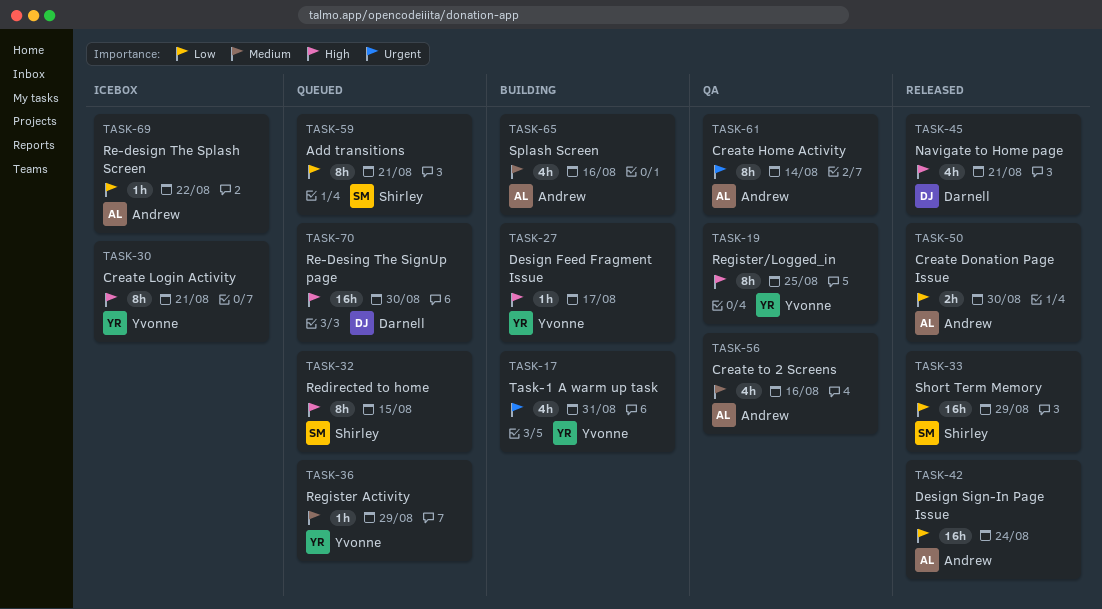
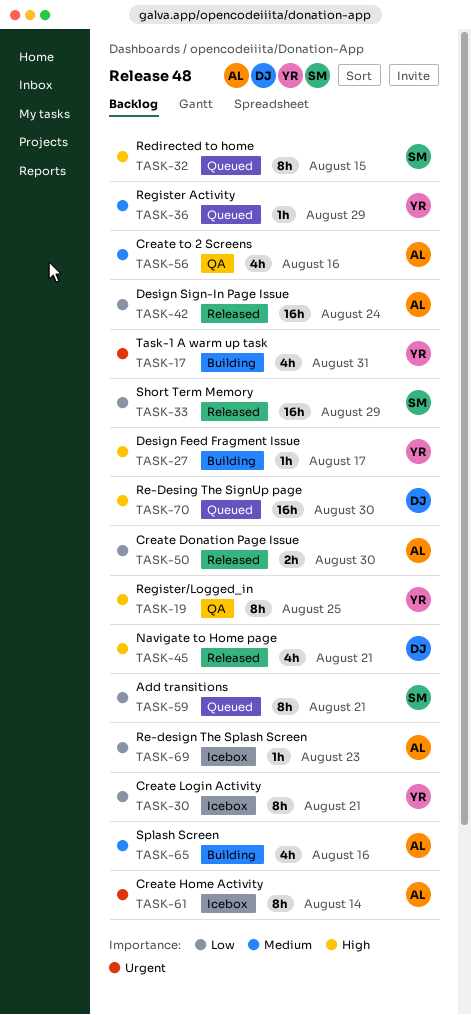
TASK-30, priority: High -> Low
TASK-61, status: QA -> Icebox
TASK-69, due: Aug 22 -> Aug 23

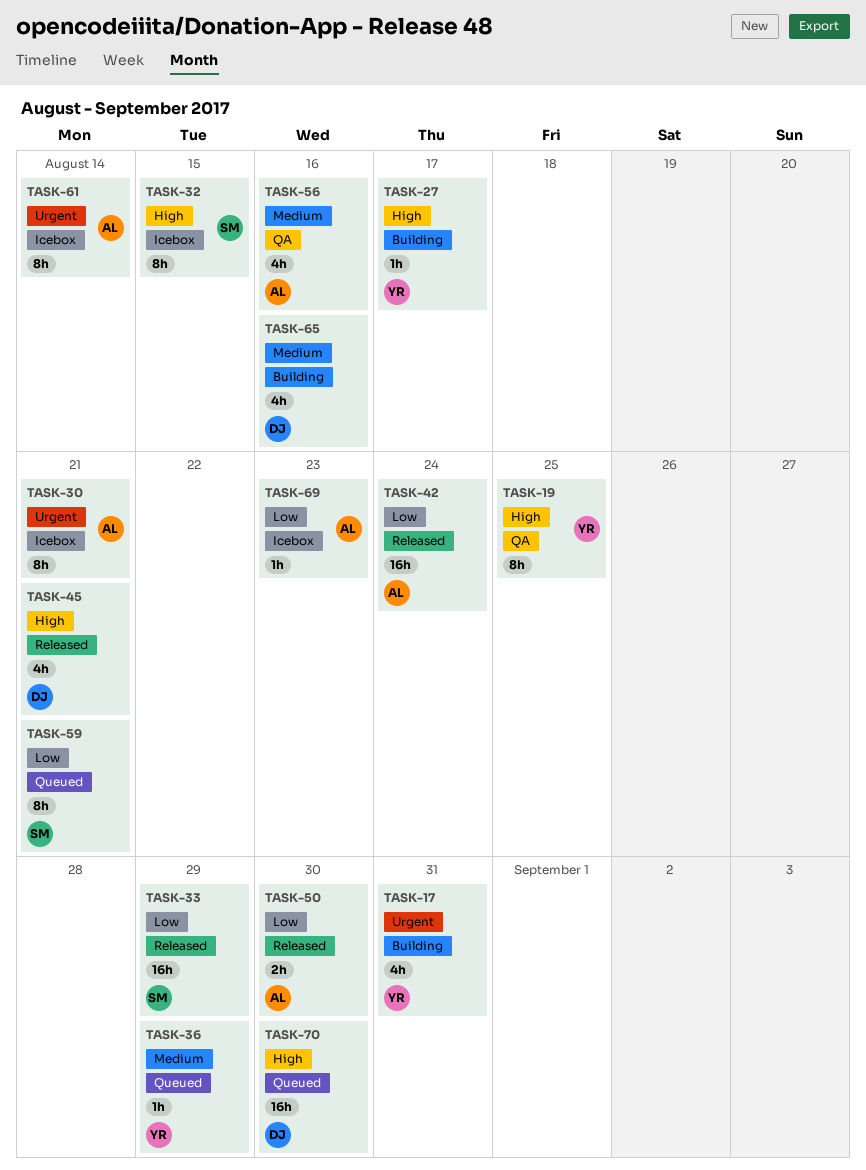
TASK-30, owner: YR -> AL
TASK-30, priority: Low -> Urgent
TASK-32, status: Queued -> Icebox
TASK-65, owner: AL -> DJ

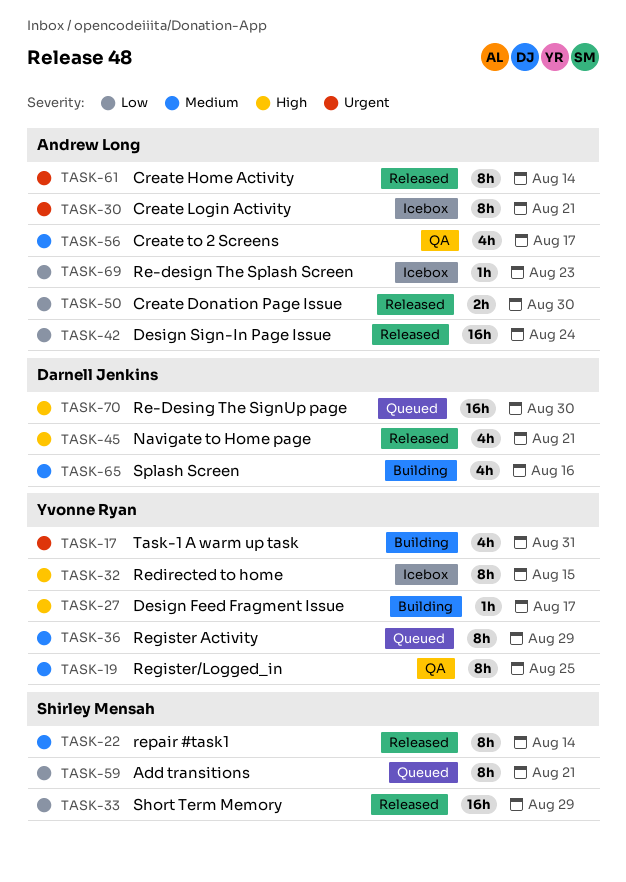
TASK-19, priority: High -> Medium
TASK-22: none -> present
TASK-32, owner: Shirley Mensah -> Yvonne Ryan
TASK-36, estimate: 1h -> 8h
TASK-56, due: Aug 16 -> Aug 17
TASK-61, status: Icebox -> Released

